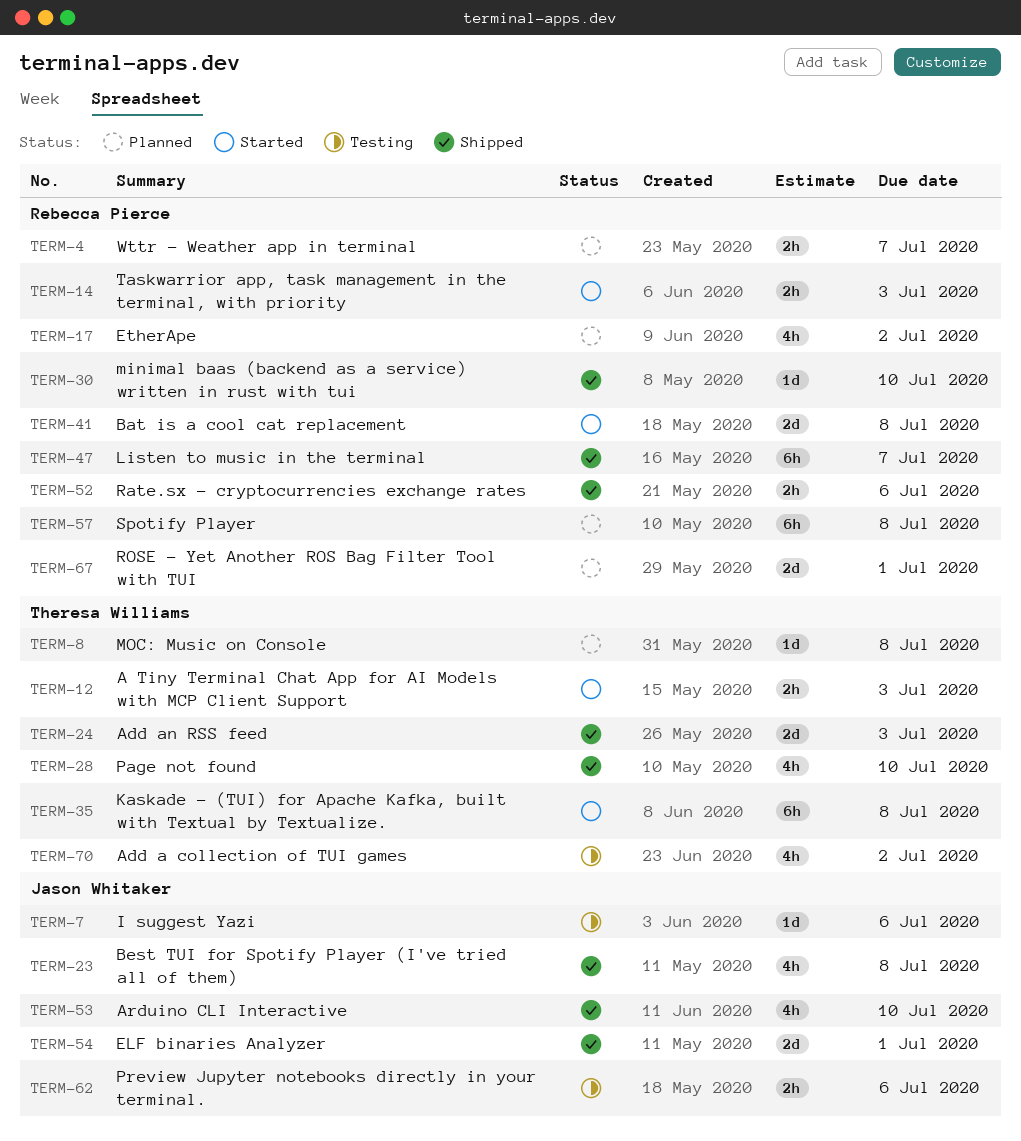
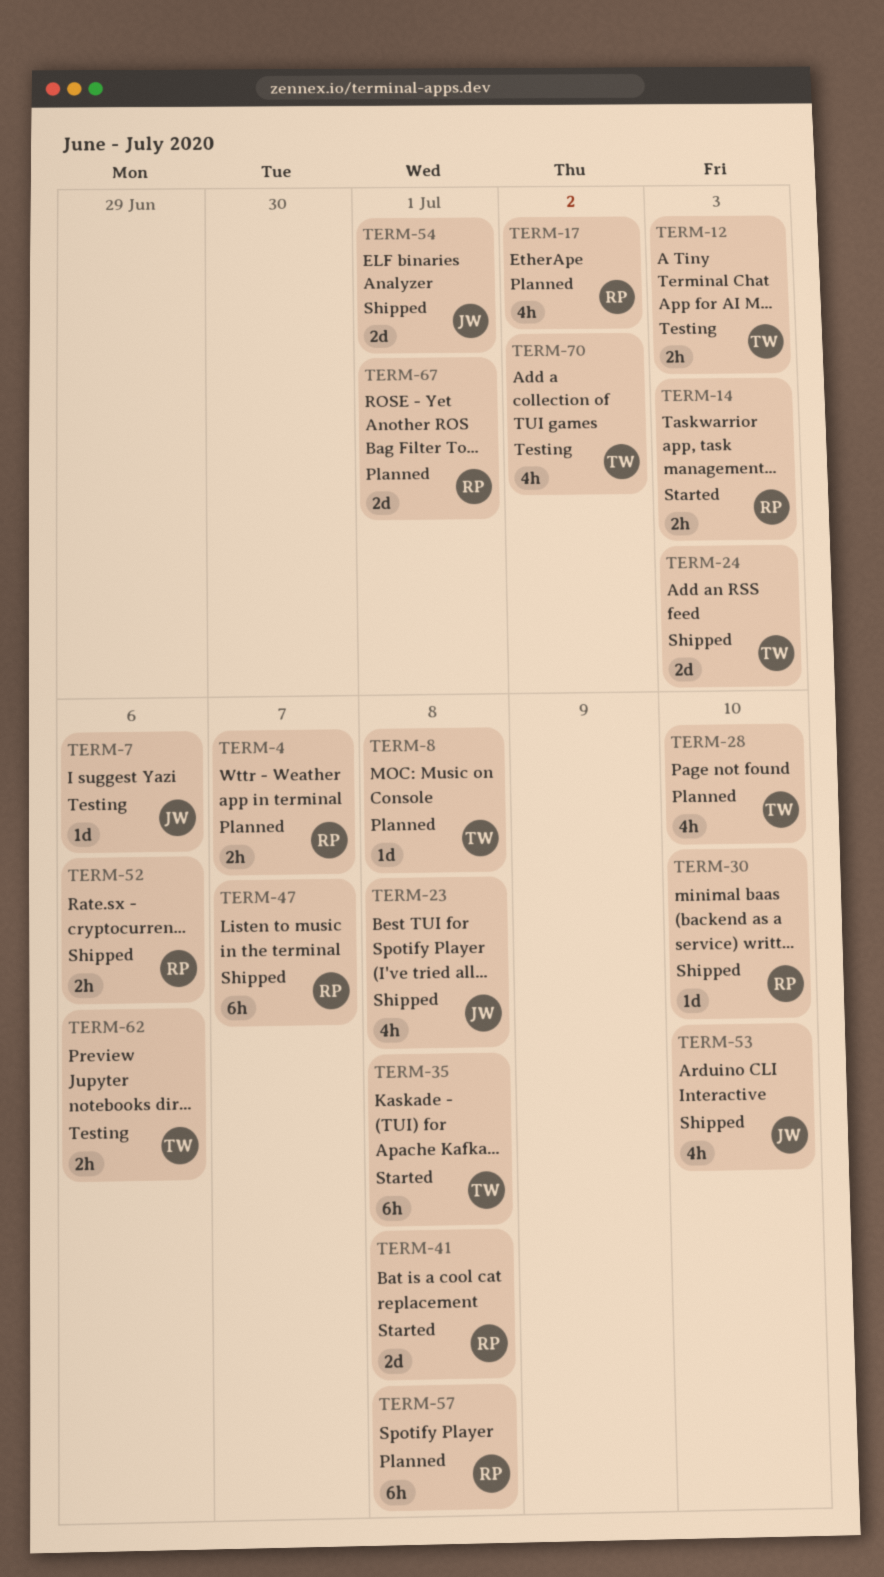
TERM-12, status: Started -> Testing
TERM-28, status: Shipped -> Planned
TERM-62, owner: Jason Whitaker -> Theresa Williams

